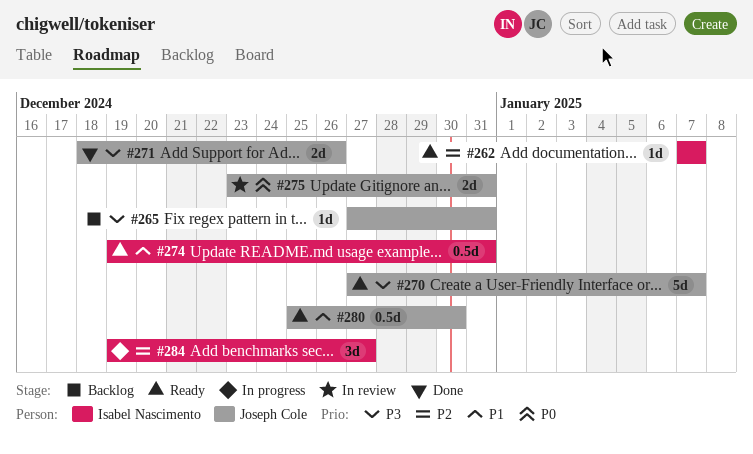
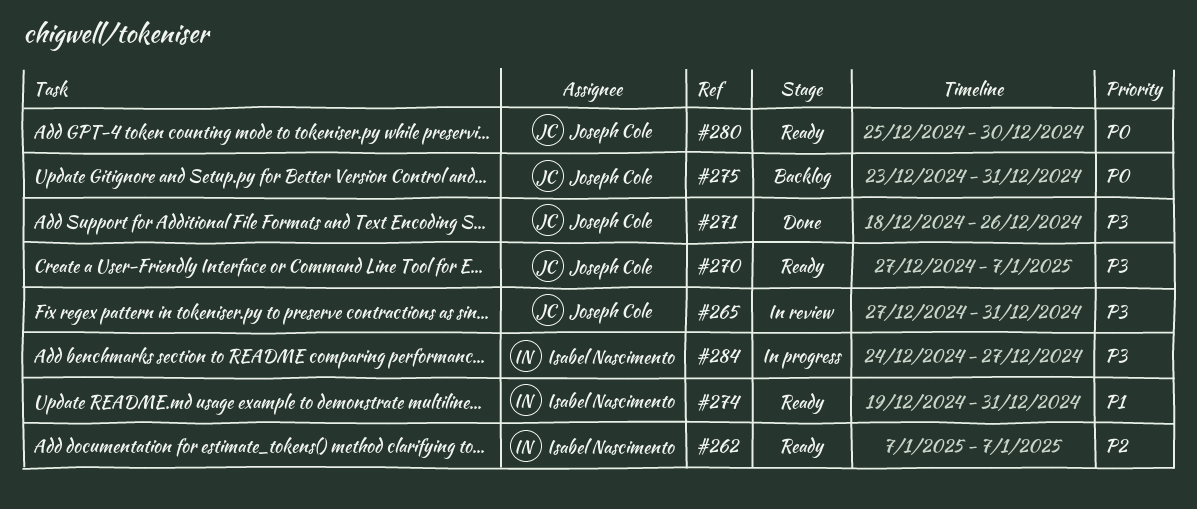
#265, status: Backlog -> In review
#275, status: In review -> Backlog
#280, priority: P1 -> P0
#284, priority: P2 -> P3
#284, start: Dec 19 -> Dec 24

